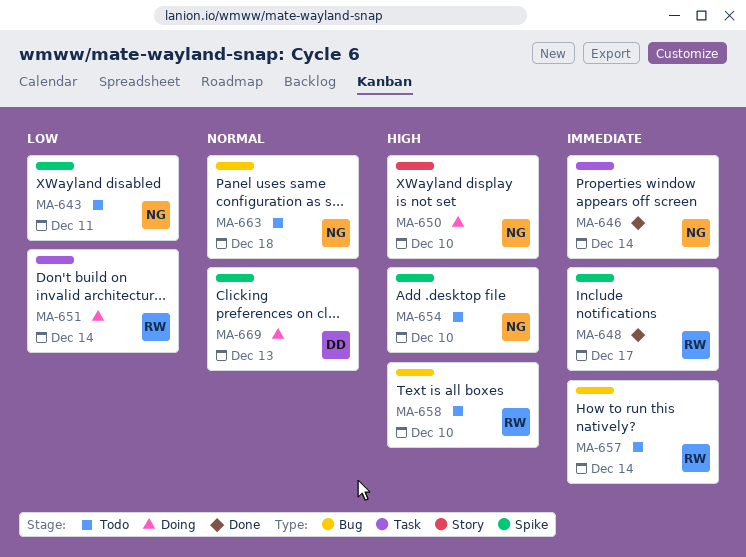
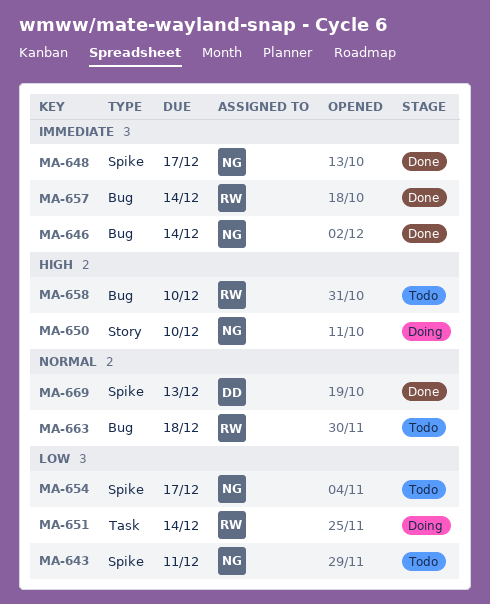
MA-646, label: Task -> Bug
MA-648, owner: RW -> NG
MA-654, priority: High -> Low
MA-654, due: Dec 10 -> Dec 17
MA-657, status: Todo -> Done
MA-663, owner: NG -> RW
MA-669, status: Doing -> Done

